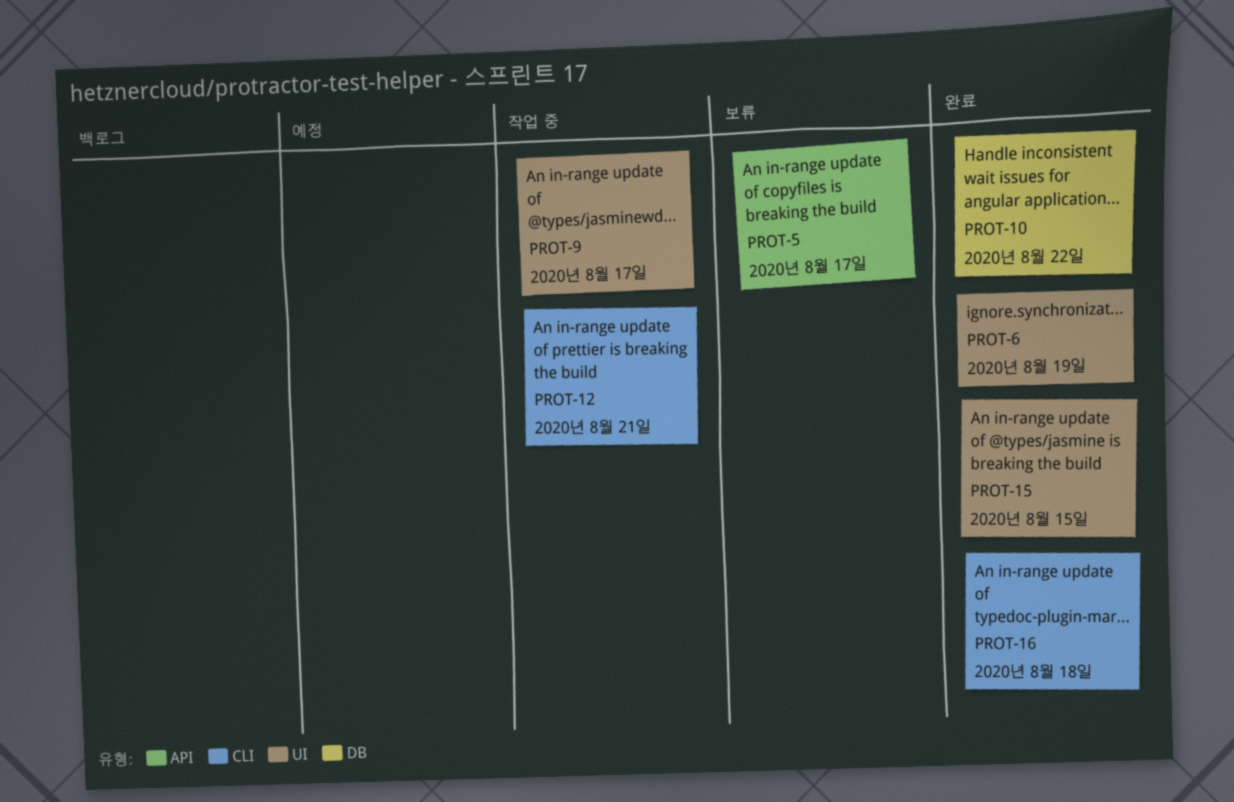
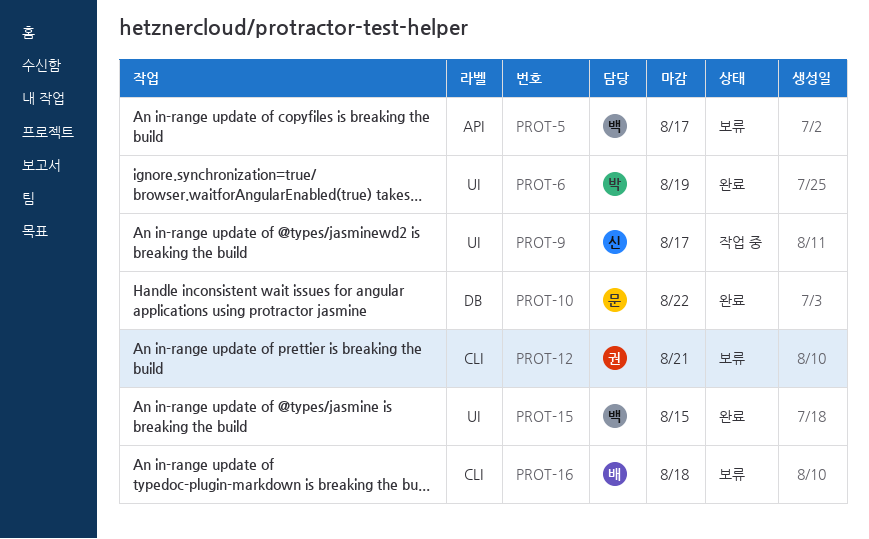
PROT-12, status: 작업 중 -> 보류
PROT-16, status: 완료 -> 보류

